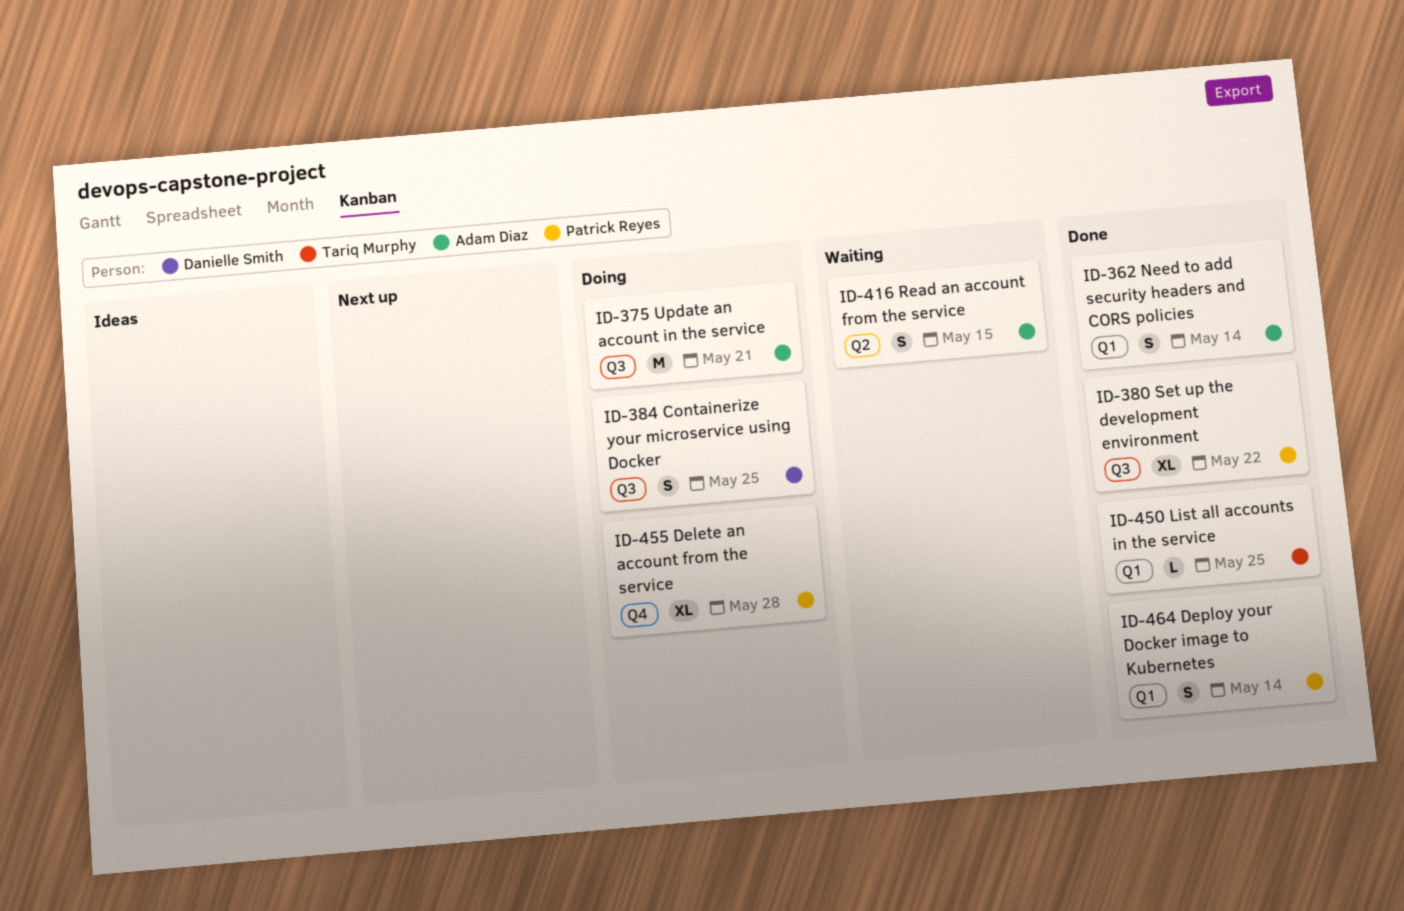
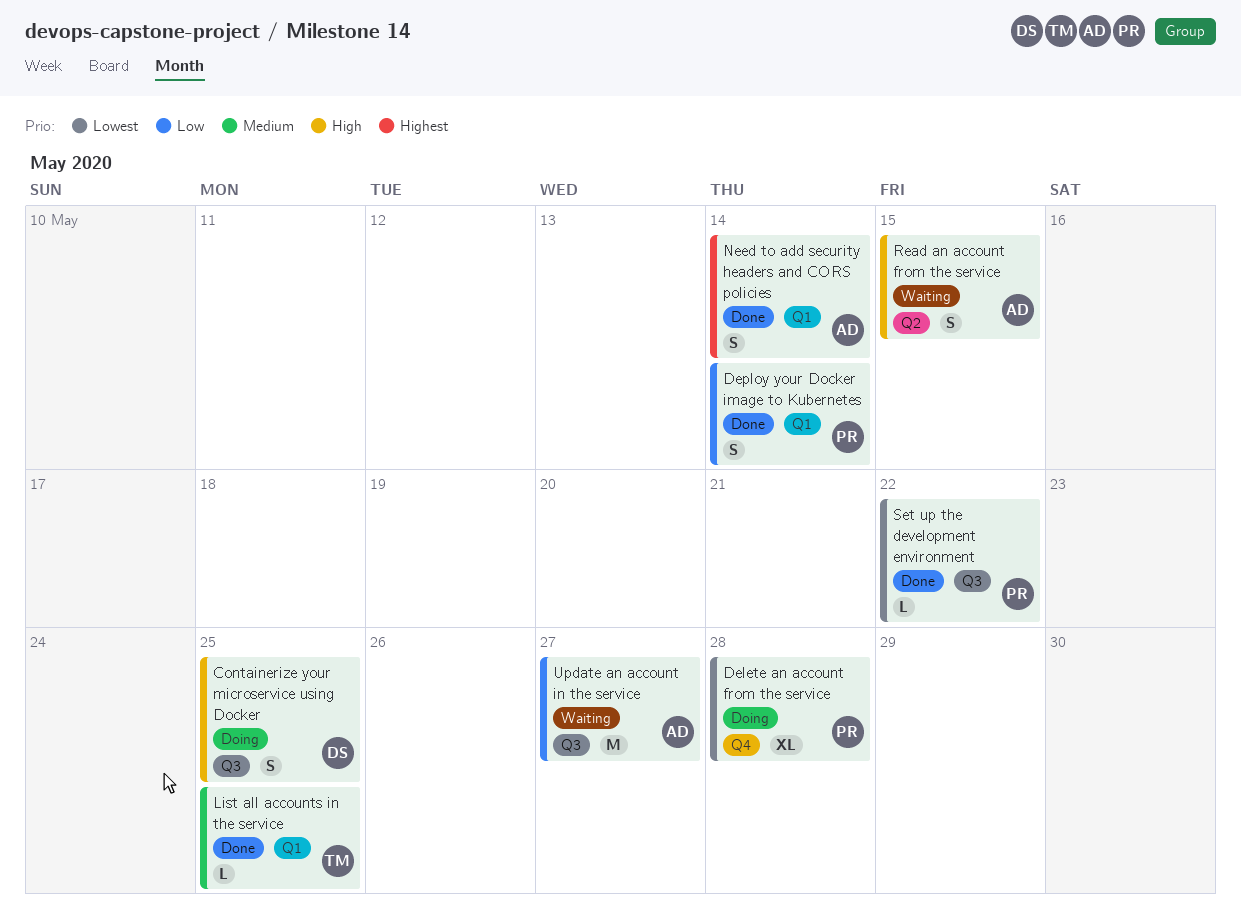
Set up the development environment, estimate: XL -> L
Update an account in the service, status: Doing -> Waiting
Update an account in the service, due: May 21 -> May 27

